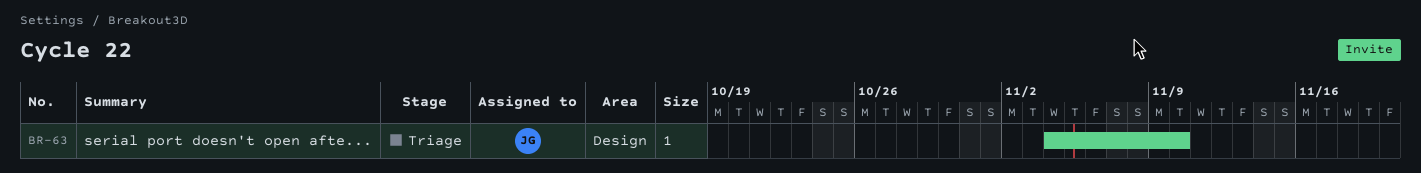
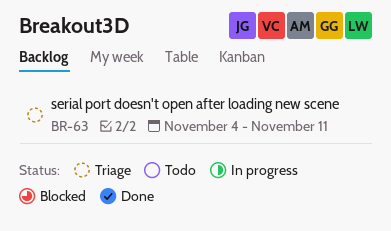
BR-63, due: Nov 10 -> Nov 11

